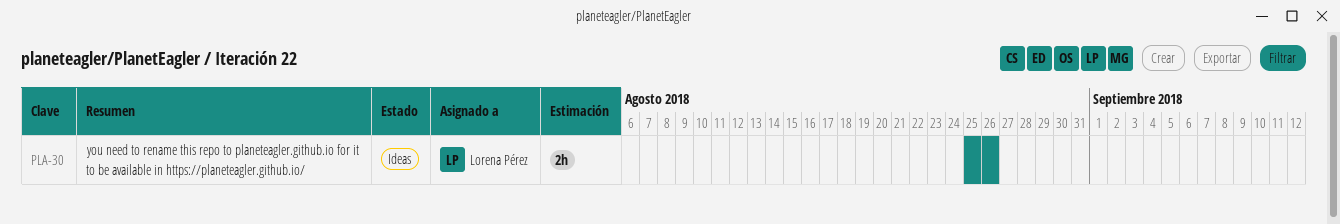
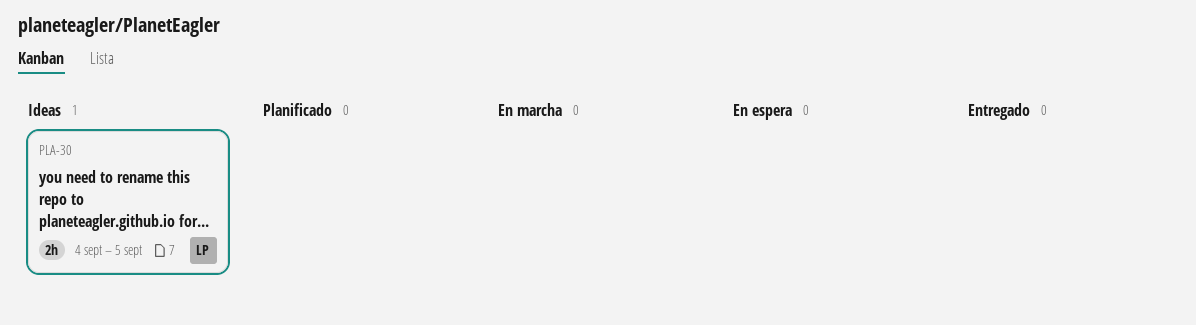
PLA-30, start: Aug 25 -> Sep 4
PLA-30, due: Aug 26 -> Sep 5

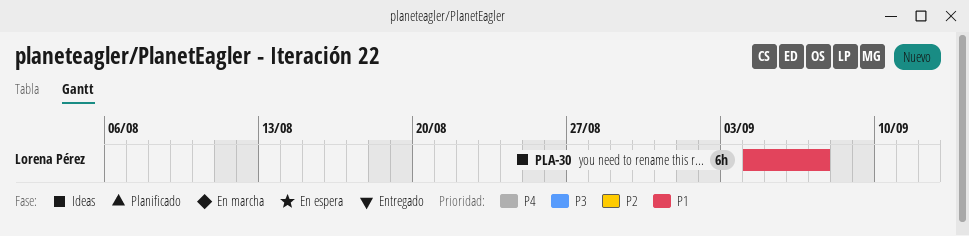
PLA-30, estimate: 2h -> 6h
PLA-30, due: Sep 5 -> Sep 7

